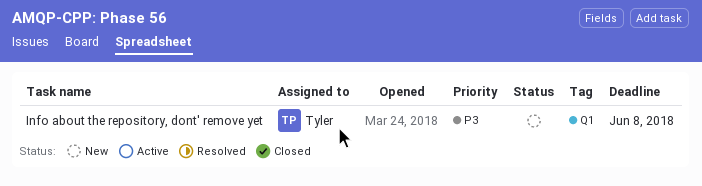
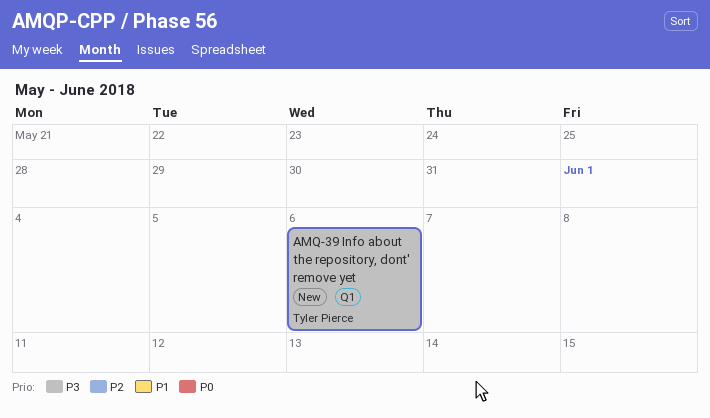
Info about the repository, dont' remove yet, due: Jun 8 -> Jun 6

